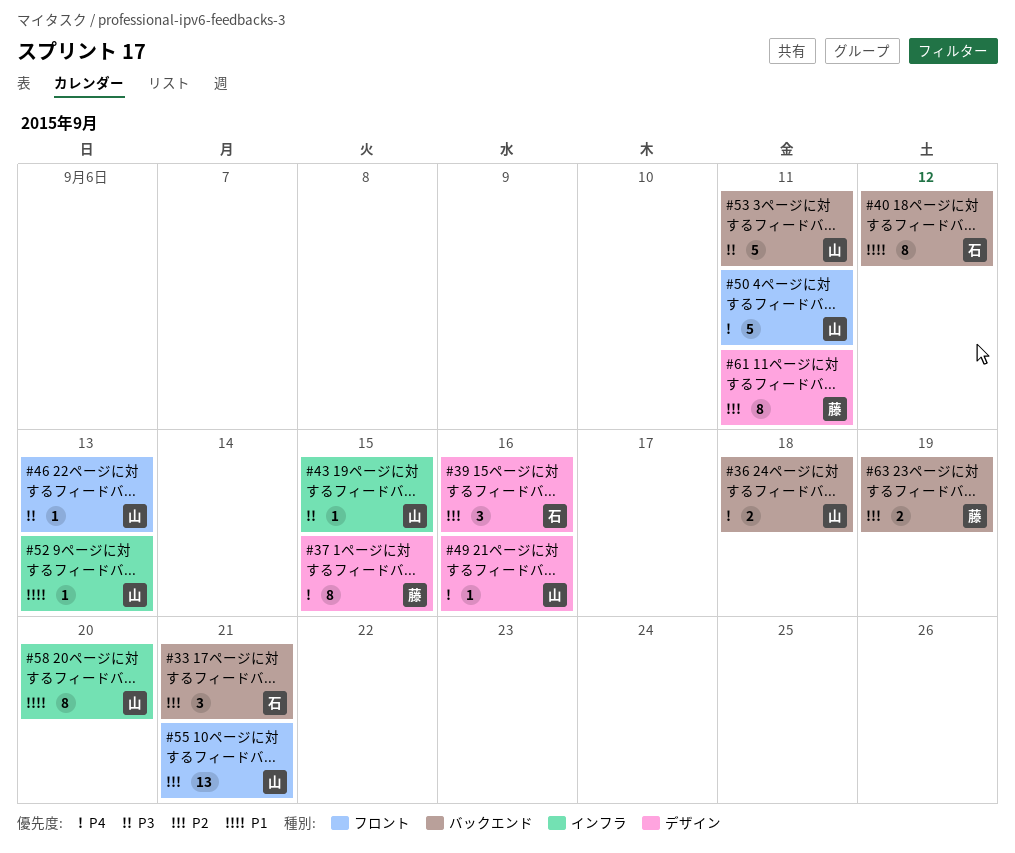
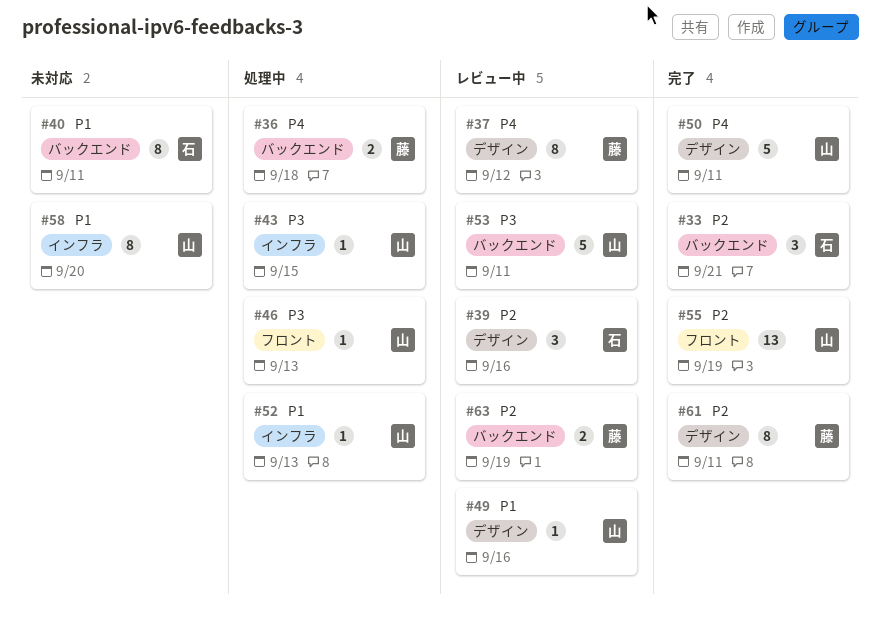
#36, owner: 山 -> 藤
#37, due: Sep 15 -> Sep 12
#40, due: Sep 12 -> Sep 11
#49, priority: P4 -> P1
#50, label: フロント -> デザイン
#55, due: Sep 21 -> Sep 19

